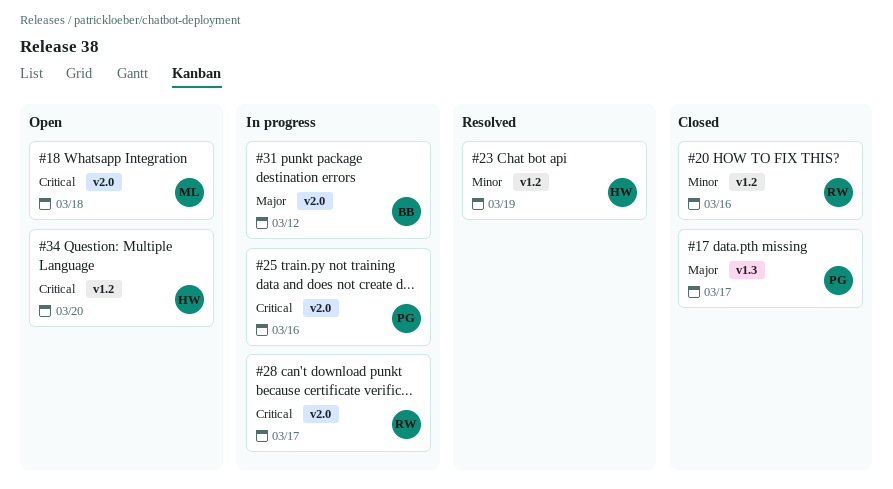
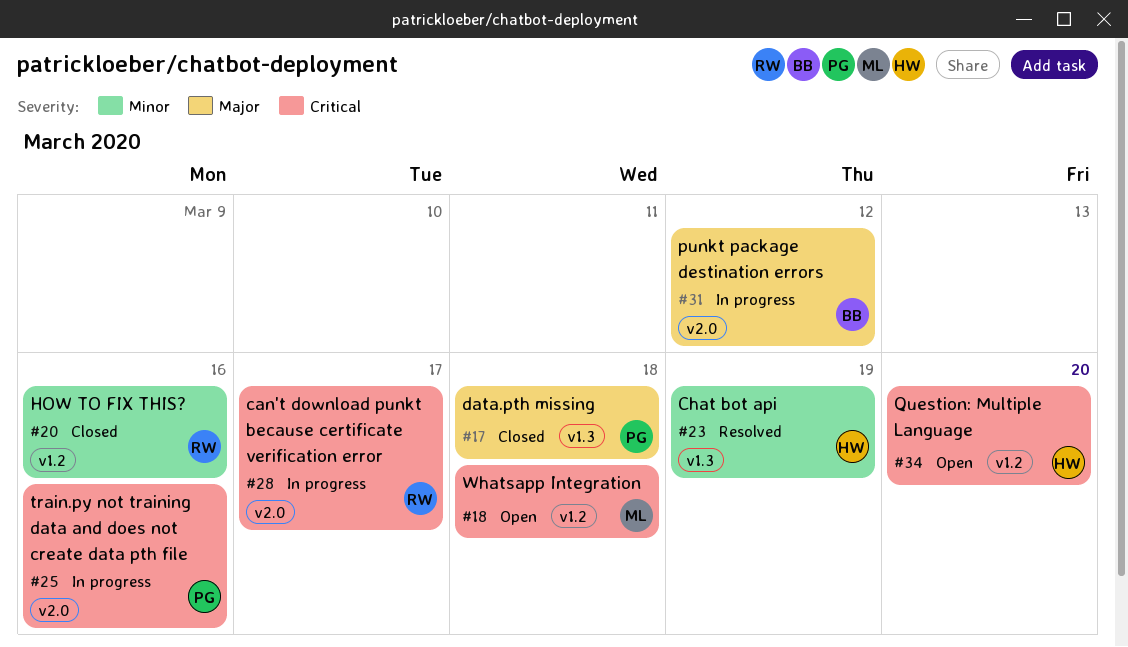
#17, due: Mar 17 -> Mar 18
#18, label: v2.0 -> v1.2
#23, label: v1.2 -> v1.3

